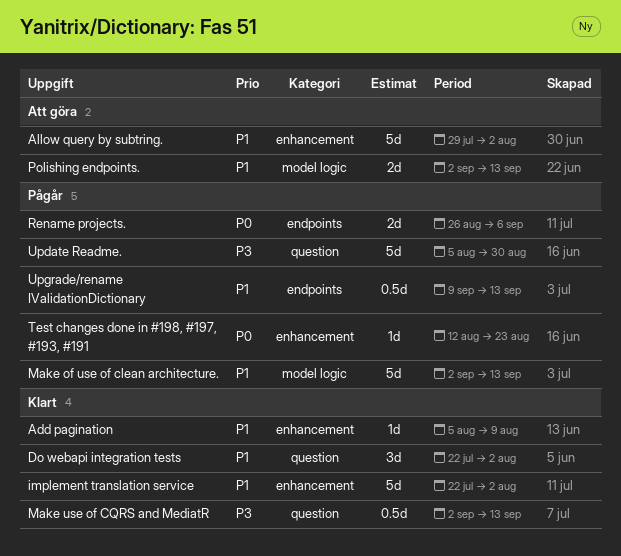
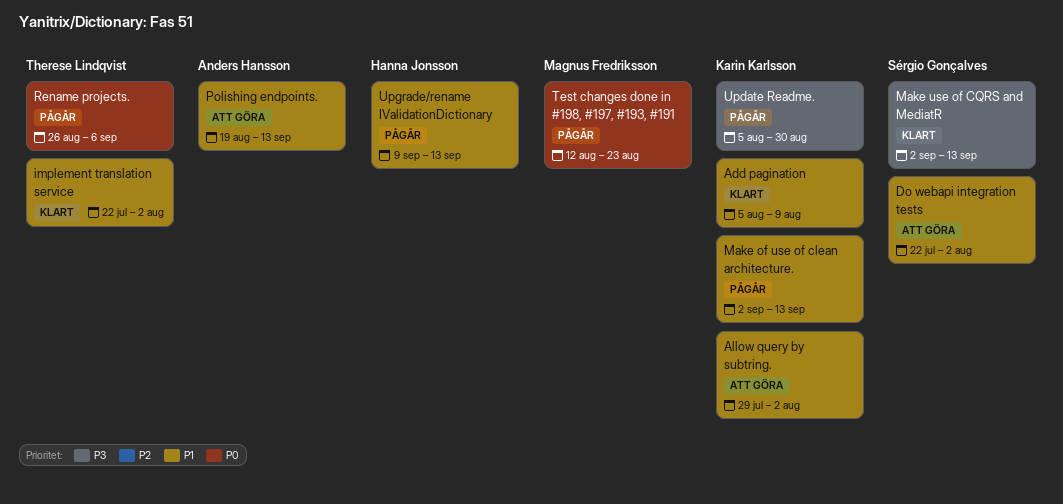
Do webapi integration tests, status: Klart -> Att göra
Polishing endpoints., start: Sep 2 -> Aug 19

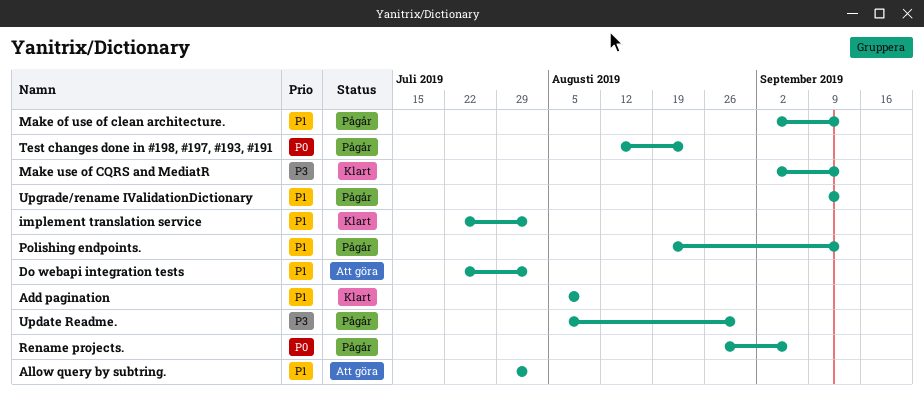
Polishing endpoints., status: Att göra -> Pågår

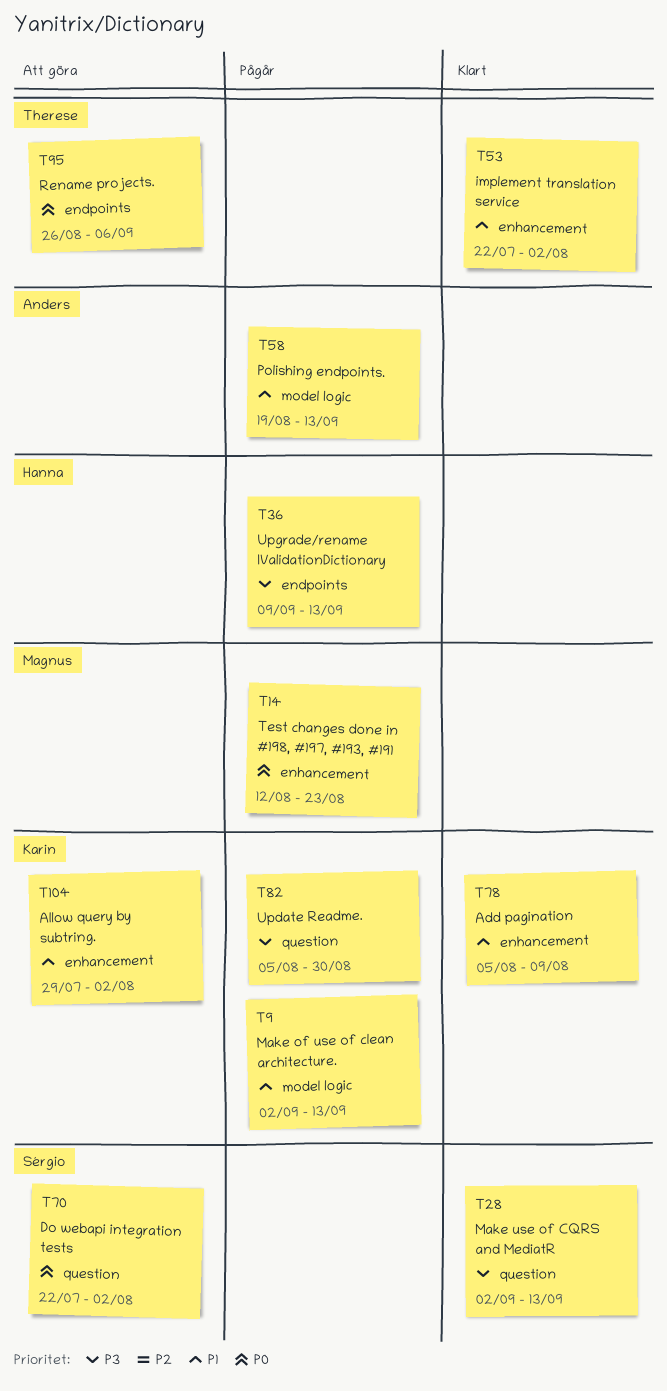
Do webapi integration tests, priority: P1 -> P0
Rename projects., status: Pågår -> Att göra
Upgrade/rename IValidationDictionary, priority: P1 -> P3

